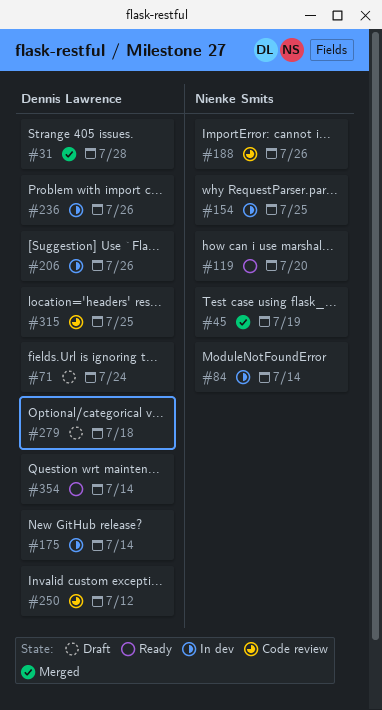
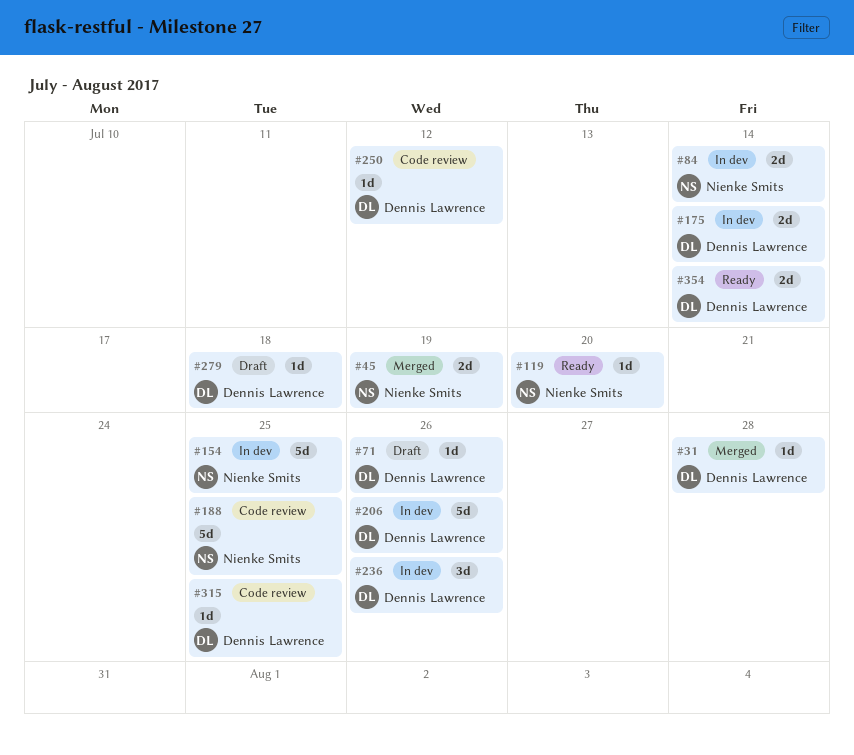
#71, due: Jul 24 -> Jul 26
#188, due: Jul 26 -> Jul 25

